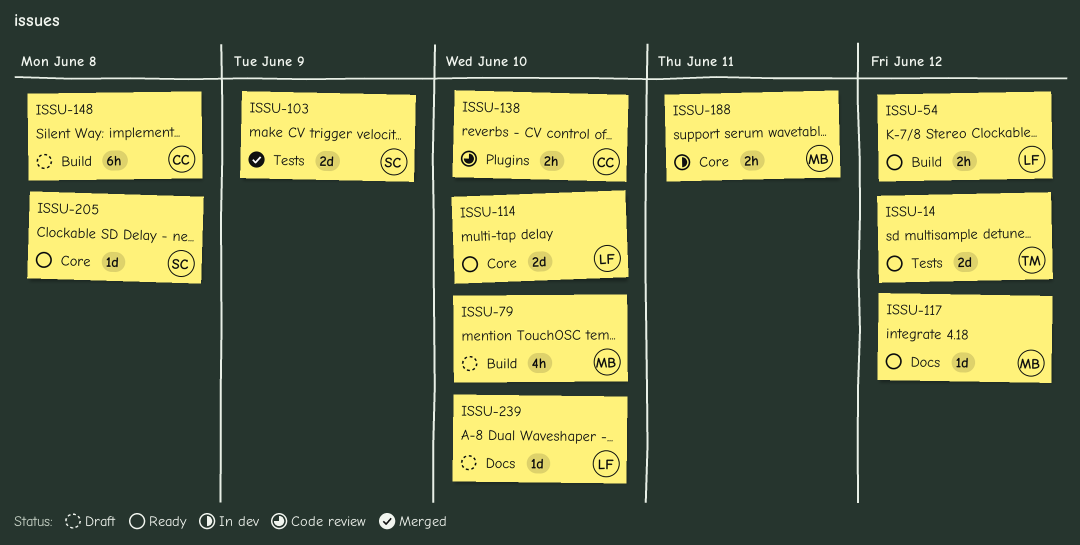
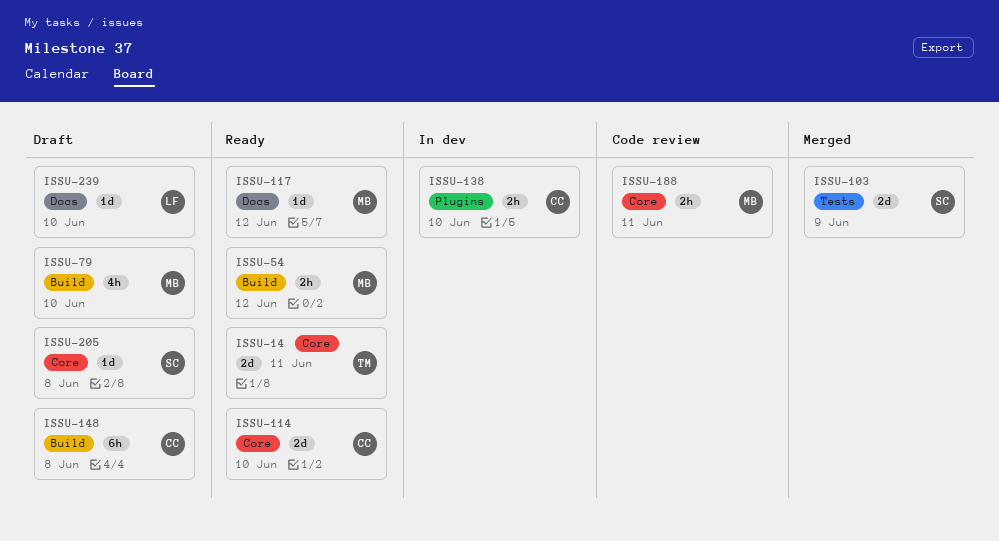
ISSU-14, label: Tests -> Core
ISSU-14, due: Jun 12 -> Jun 11
ISSU-54, owner: LF -> MB
ISSU-114, owner: LF -> CC
ISSU-138, status: Code review -> In dev
ISSU-188, status: In dev -> Code review
ISSU-205, status: Ready -> Draft

